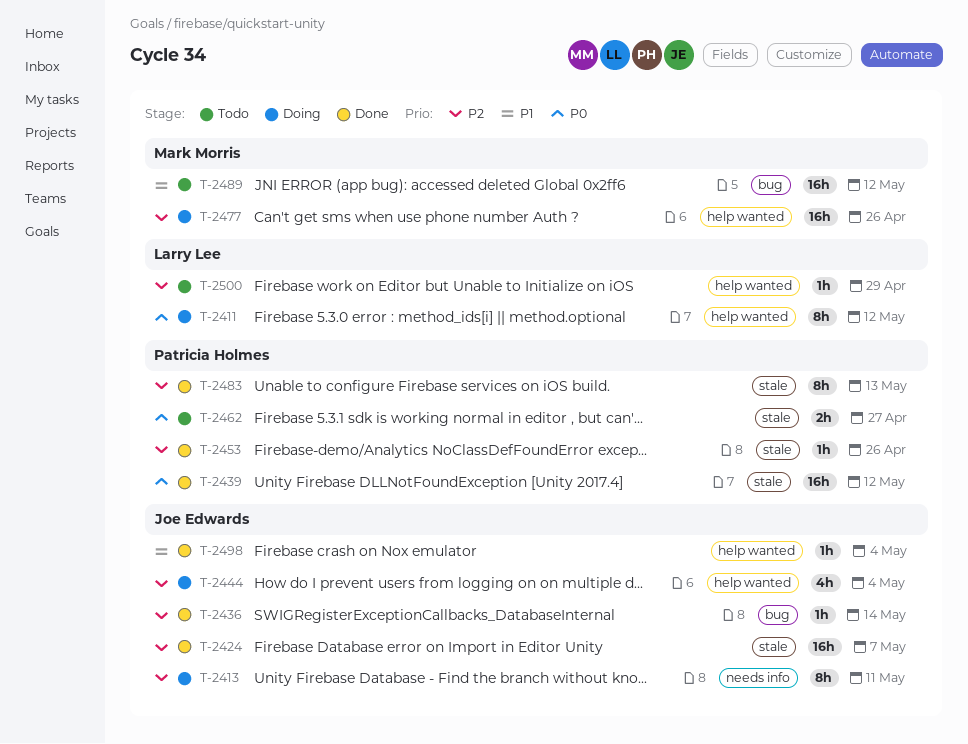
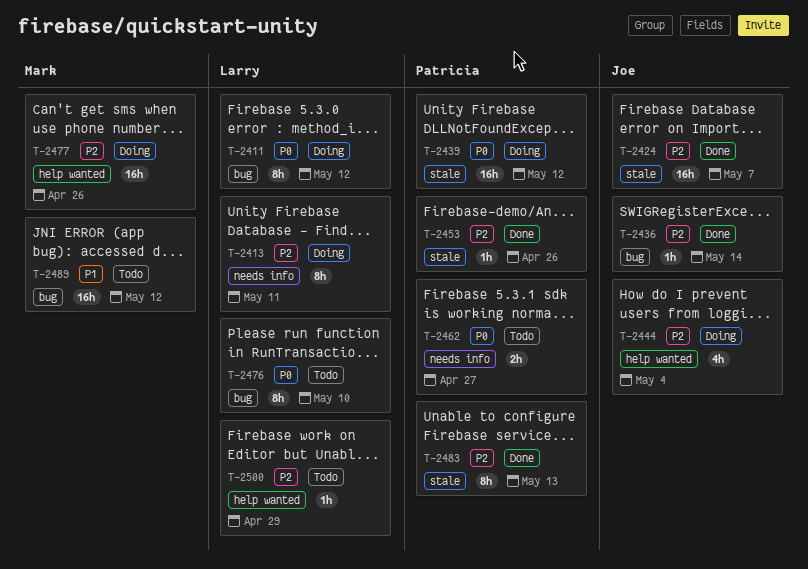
T-2411, label: help wanted -> bug
T-2413, owner: Joe Edwards -> Larry Lee
T-2439, status: Done -> Doing
T-2462, label: stale -> needs info
T-2476: none -> present
T-2498: present -> none

